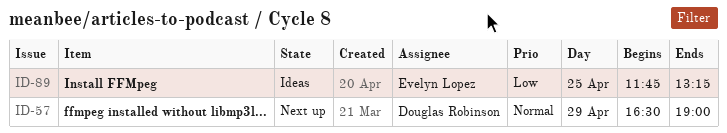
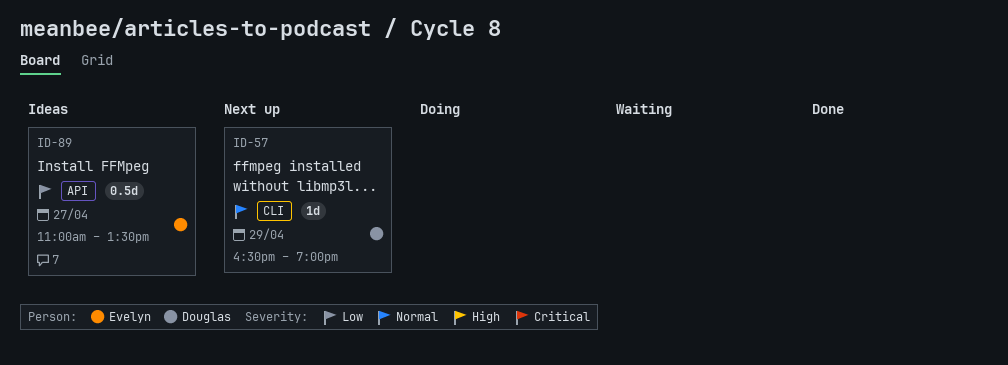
ID-89, day: Apr 25 -> Apr 27
ID-89, begins: 11:45 -> 11:00
ID-89, ends: 13:15 -> 13:30

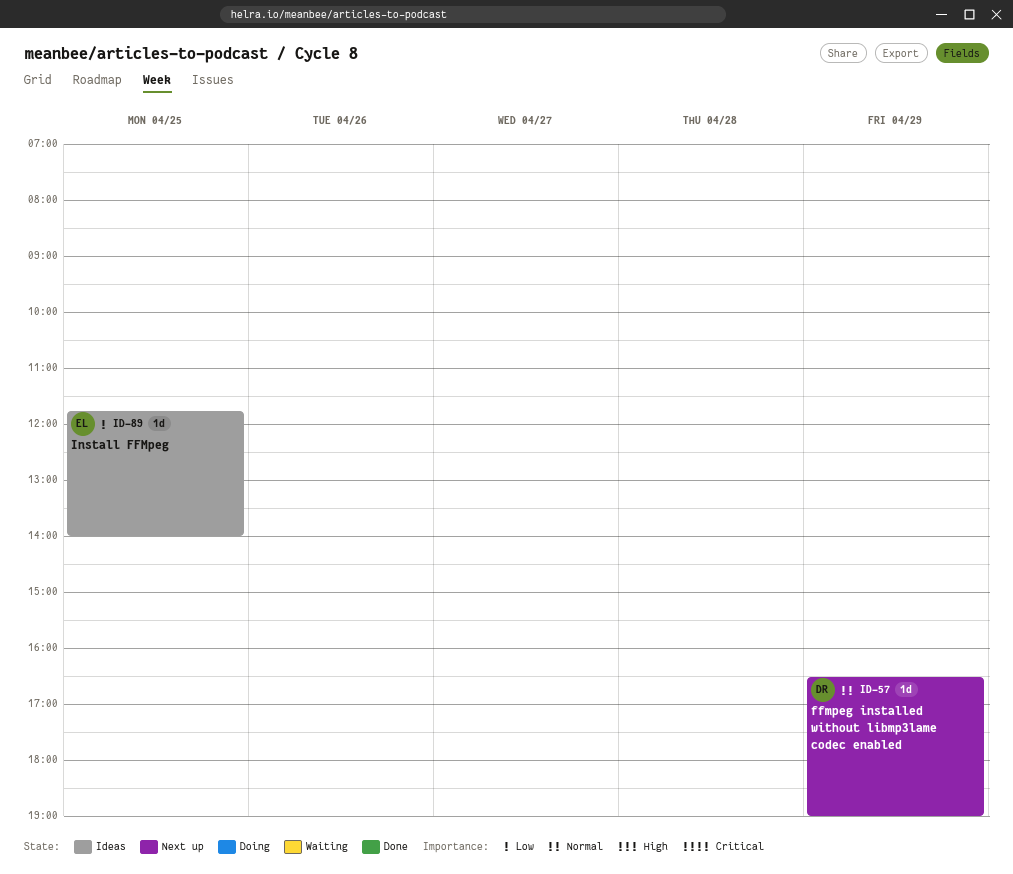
ID-89, estimate: 0.5d -> 1d
ID-89, day: Apr 27 -> Apr 25
ID-89, begins: 11:00 -> 11:45
ID-89, ends: 13:30 -> 14:00

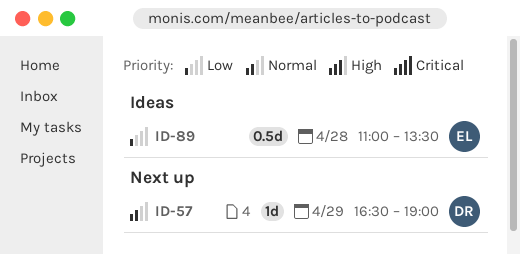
ID-89, estimate: 1d -> 0.5d
ID-89, day: Apr 25 -> Apr 28
ID-89, begins: 11:45 -> 11:00
ID-89, ends: 14:00 -> 13:30

